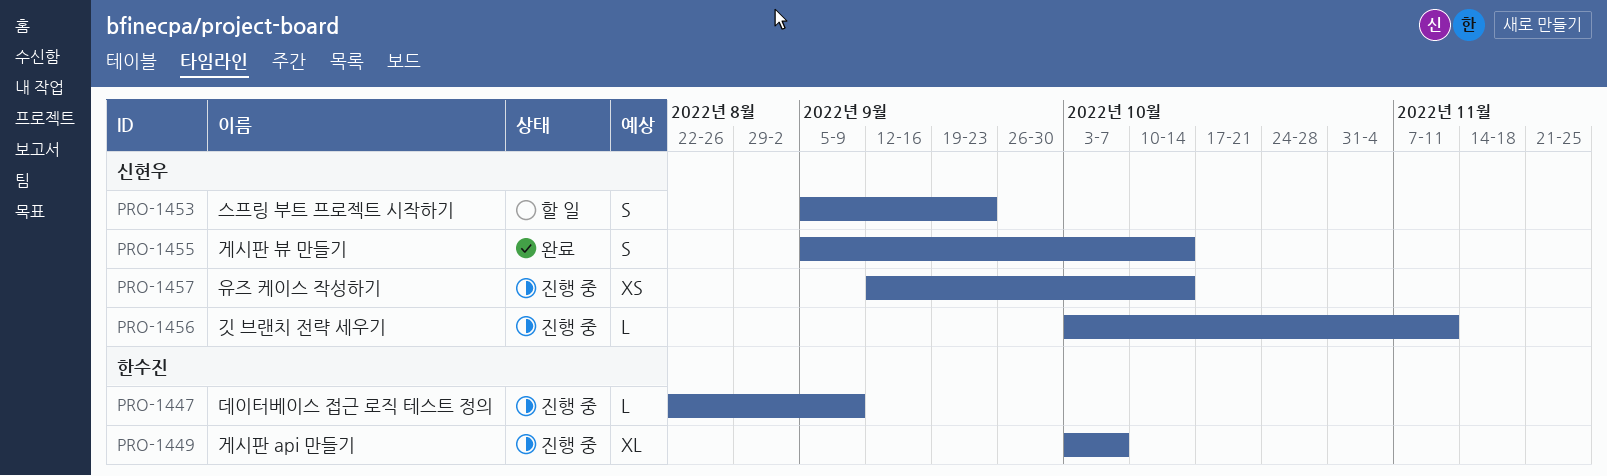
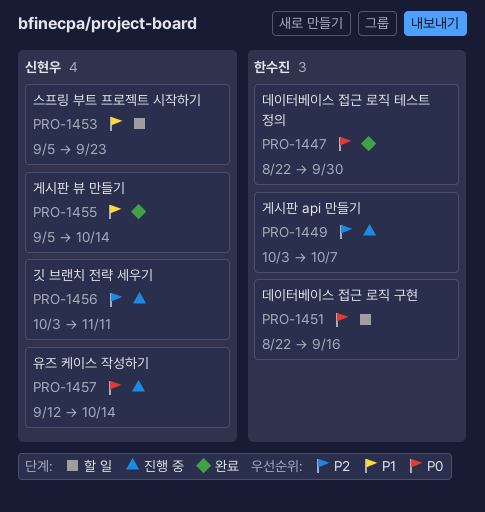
PRO-1447, status: 진행 중 -> 완료
PRO-1447, due: Sep 9 -> Sep 30
PRO-1451: none -> present

